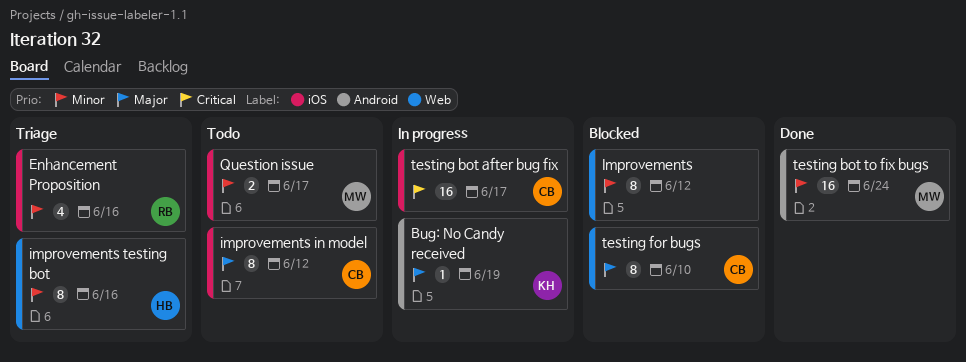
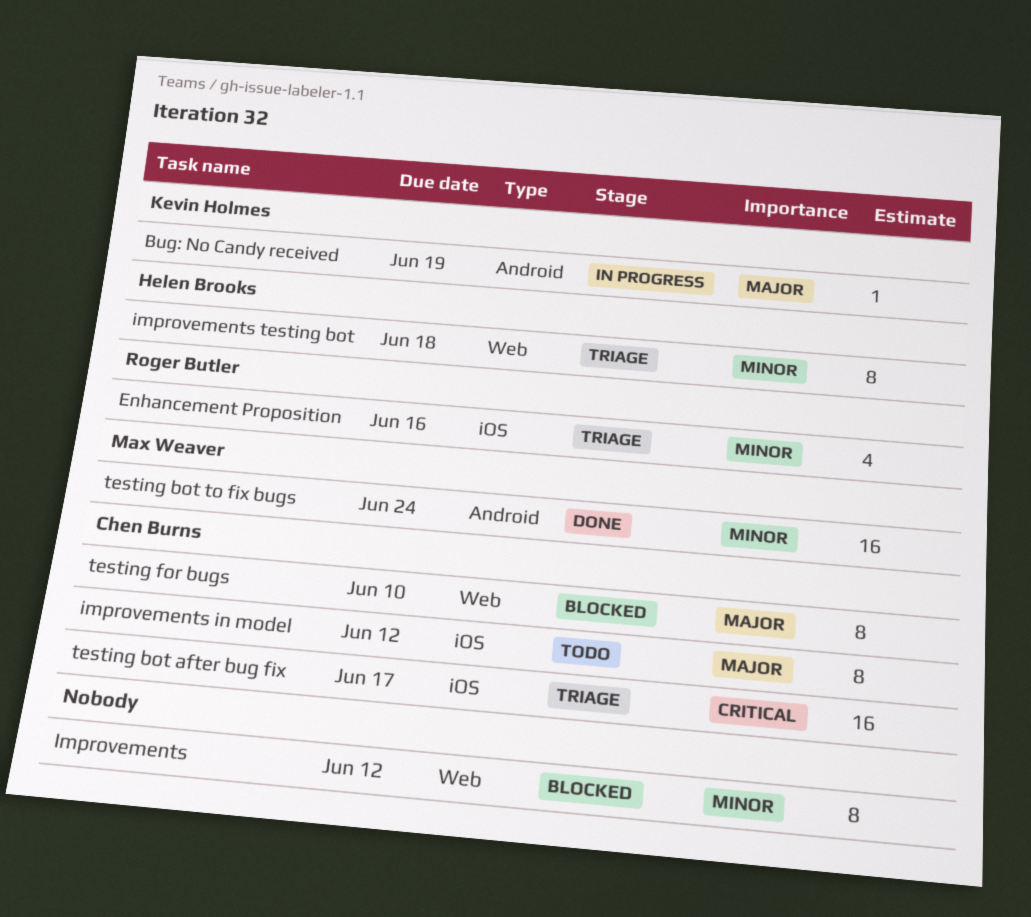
improvements testing bot, due: Jun 16 -> Jun 18
Question issue: present -> none
testing bot after bug fix, status: In progress -> Triage

